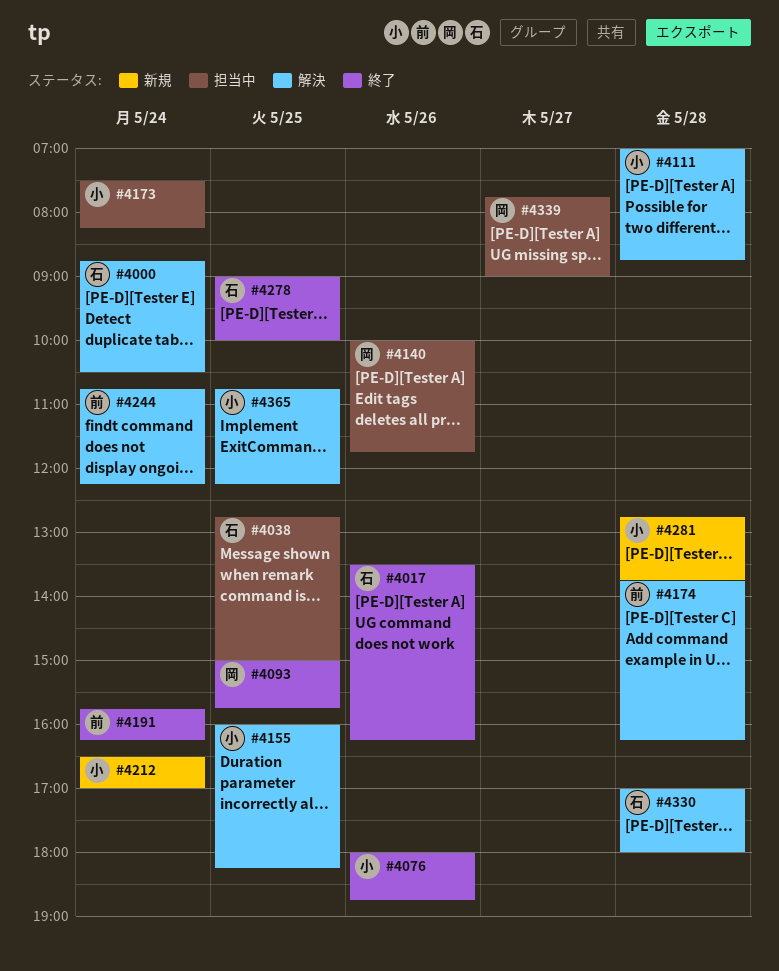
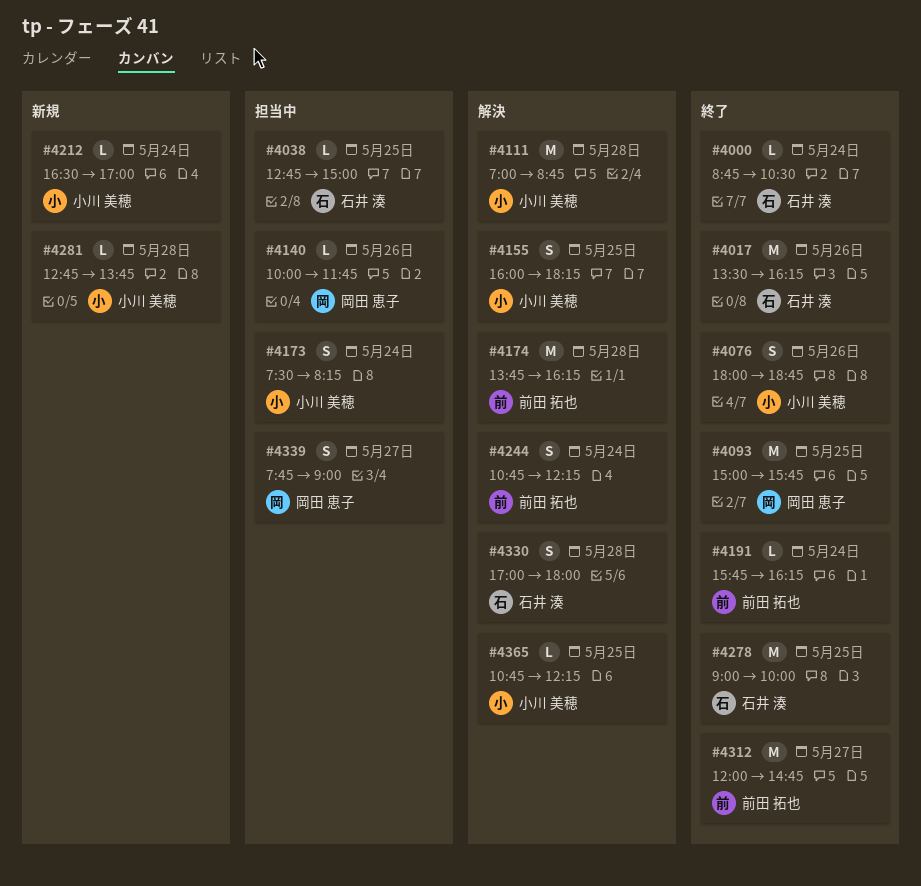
#4000, status: 解決 -> 終了
#4312: none -> present

